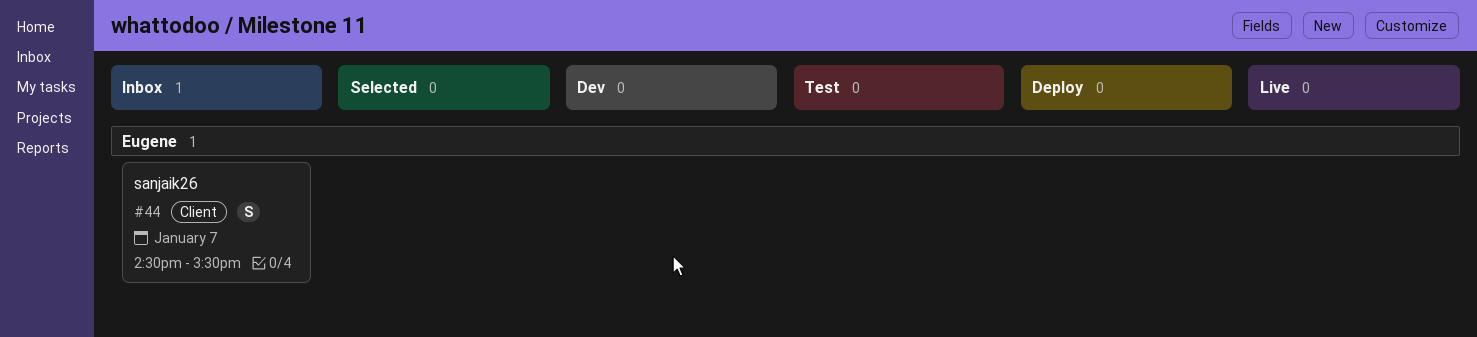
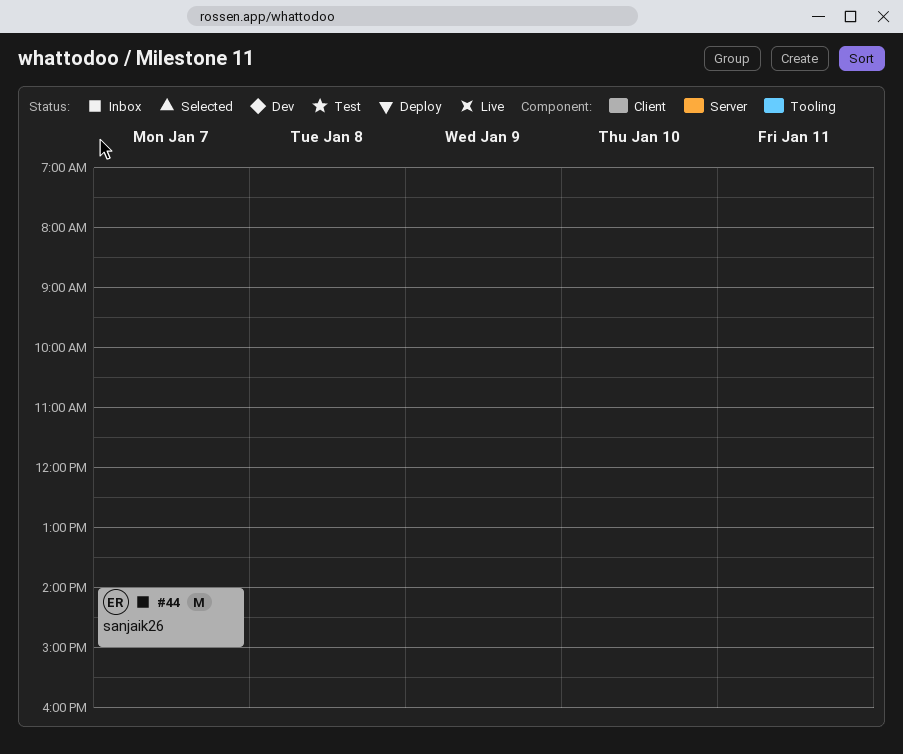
#44, estimate: S -> M
#44, begins: 14:30 -> 14:00
#44, ends: 15:30 -> 15:00

